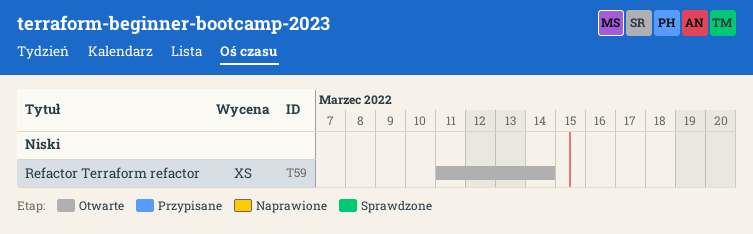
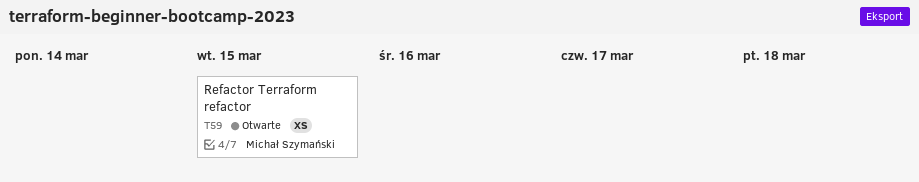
T59, due: Mar 14 -> Mar 15

